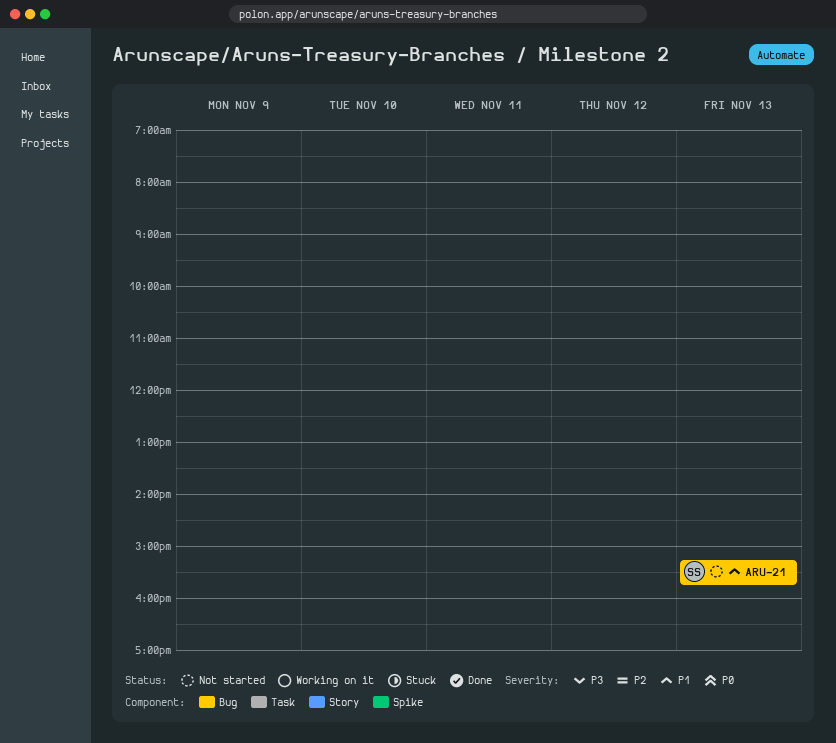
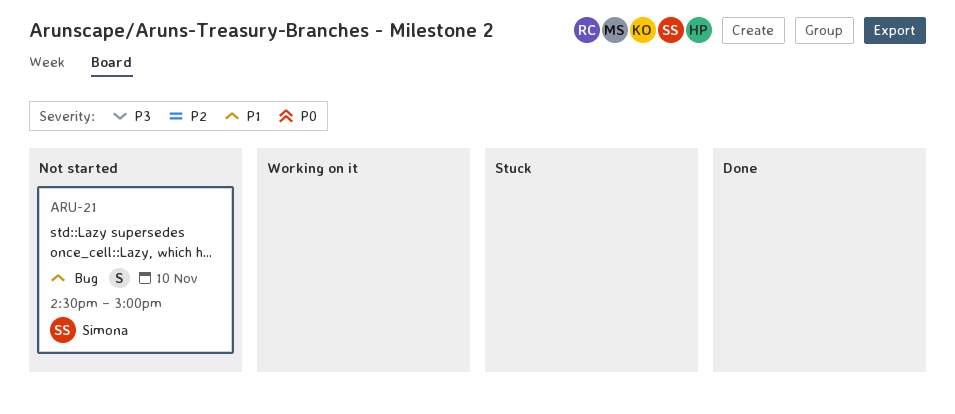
ARU-21, day: Nov 13 -> Nov 10
ARU-21, begins: 15:15 -> 14:30
ARU-21, ends: 15:45 -> 15:00

